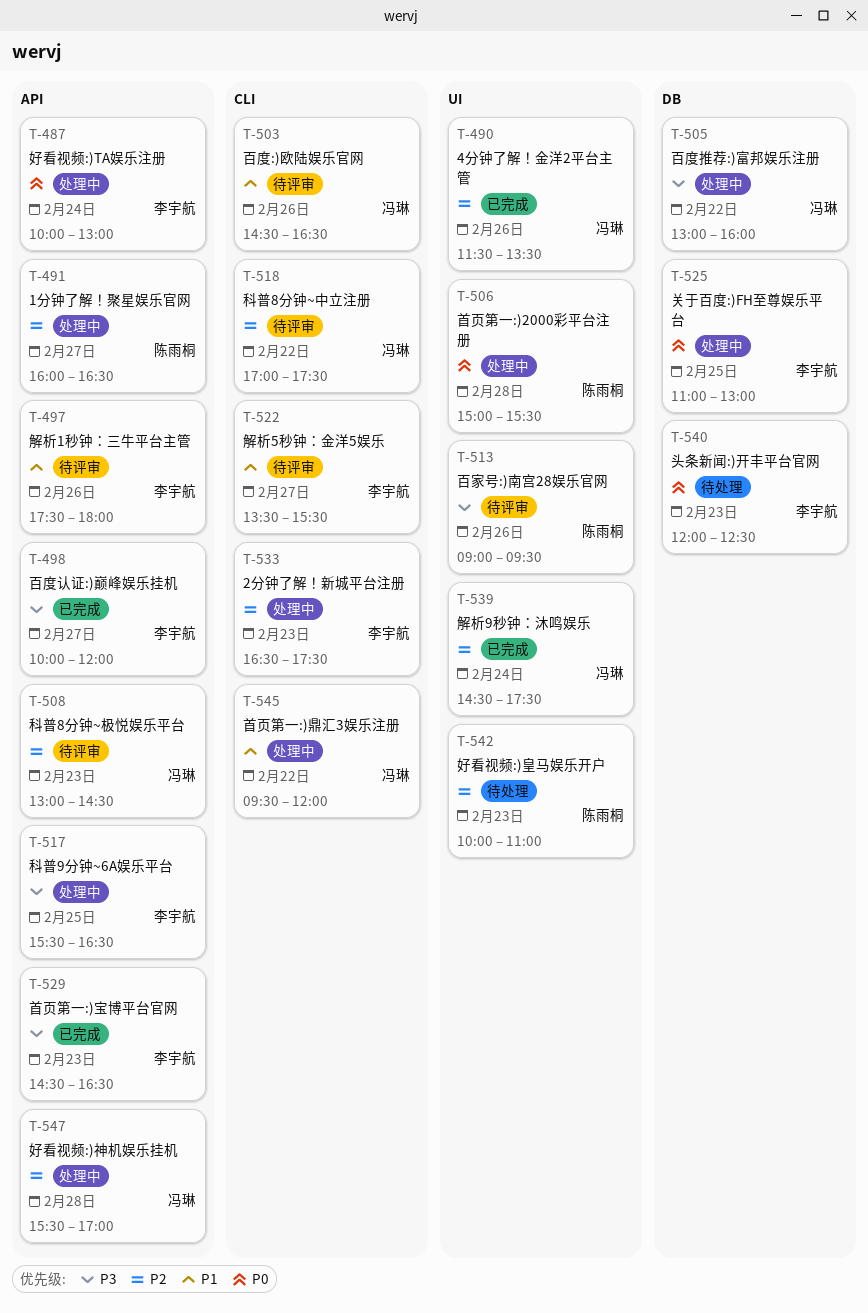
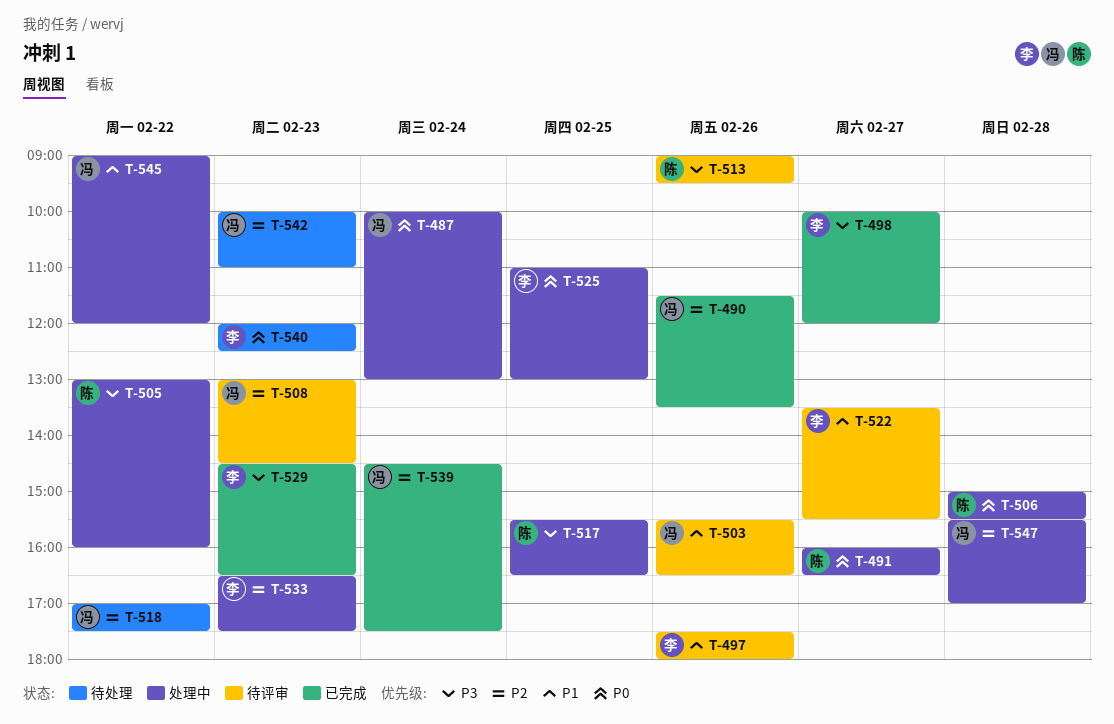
T-487, owner: 李宇航 -> 冯琳
T-491, priority: P2 -> P0
T-503, begins: 14:30 -> 15:30
T-505, owner: 冯琳 -> 陈雨桐
T-517, owner: 李宇航 -> 陈雨桐
T-518, status: 待评审 -> 待处理
T-542, owner: 陈雨桐 -> 冯琳
T-545, begins: 09:30 -> 09:00

